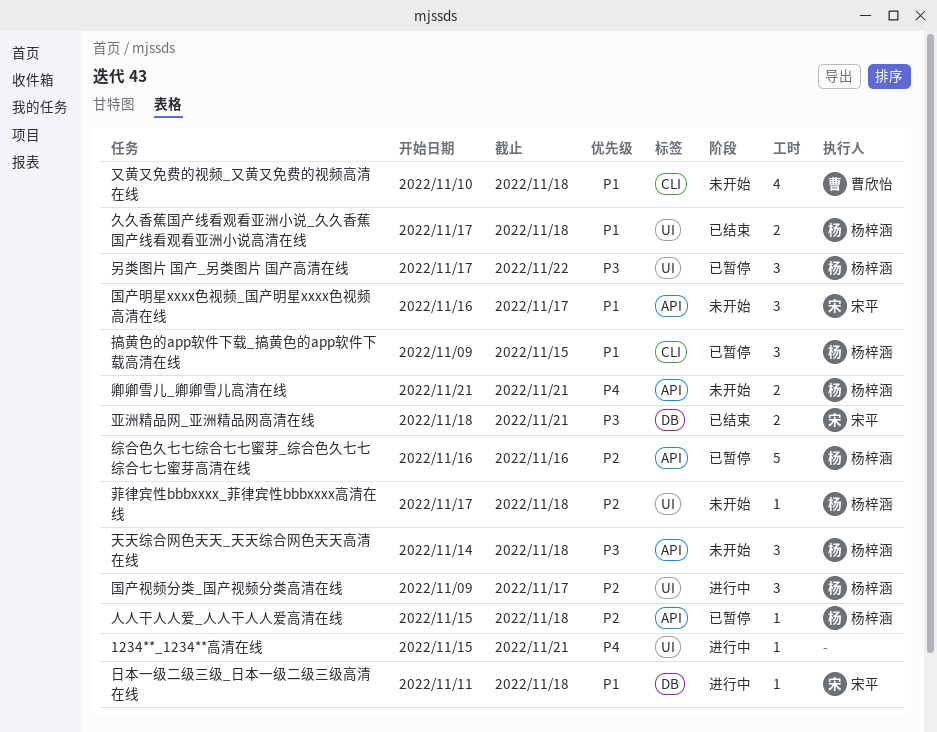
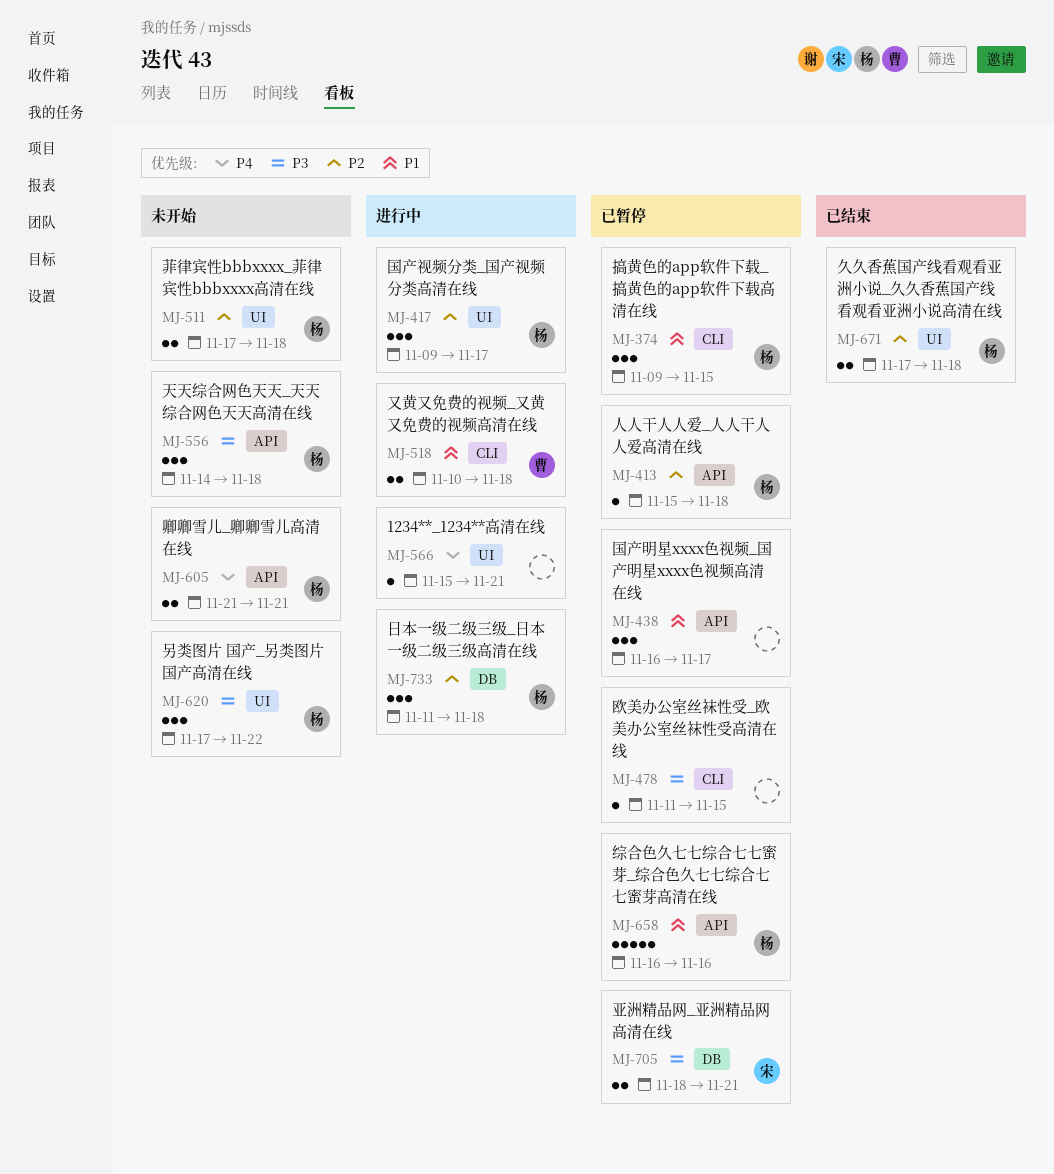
久久香蕉国产线看观看亚洲小说_久久香蕉国产线看观看亚洲小说高清在线, priority: P1 -> P2
亚洲精品网_亚洲精品网高清在线, status: 已结束 -> 已暂停
又黄又免费的视频_又黄又免费的视频高清在线, status: 未开始 -> 进行中
又黄又免费的视频_又黄又免费的视频高清在线, estimate: 4 -> 2
另类图片 国产_另类图片 国产高清在线, status: 已暂停 -> 未开始
国产明星xxxx色视频_国产明星xxxx色视频高清在线, status: 未开始 -> 已暂停
国产明星xxxx色视频_国产明星xxxx色视频高清在线, owner: 宋平 -> none
日本一级二级三级_日本一级二级三级高清在线, owner: 宋平 -> 杨梓涵
日本一级二级三级_日本一级二级三级高清在线, priority: P1 -> P2
日本一级二级三级_日本一级二级三级高清在线, estimate: 1 -> 3
欧美办公室丝袜性受_欧美办公室丝袜性受高清在线: none -> present
综合色久七七综合七七蜜芽_综合色久七七综合七七蜜芽高清在线, priority: P2 -> P1
菲律宾性bbbxxxx_菲律宾性bbbxxxx高清在线, estimate: 1 -> 2

